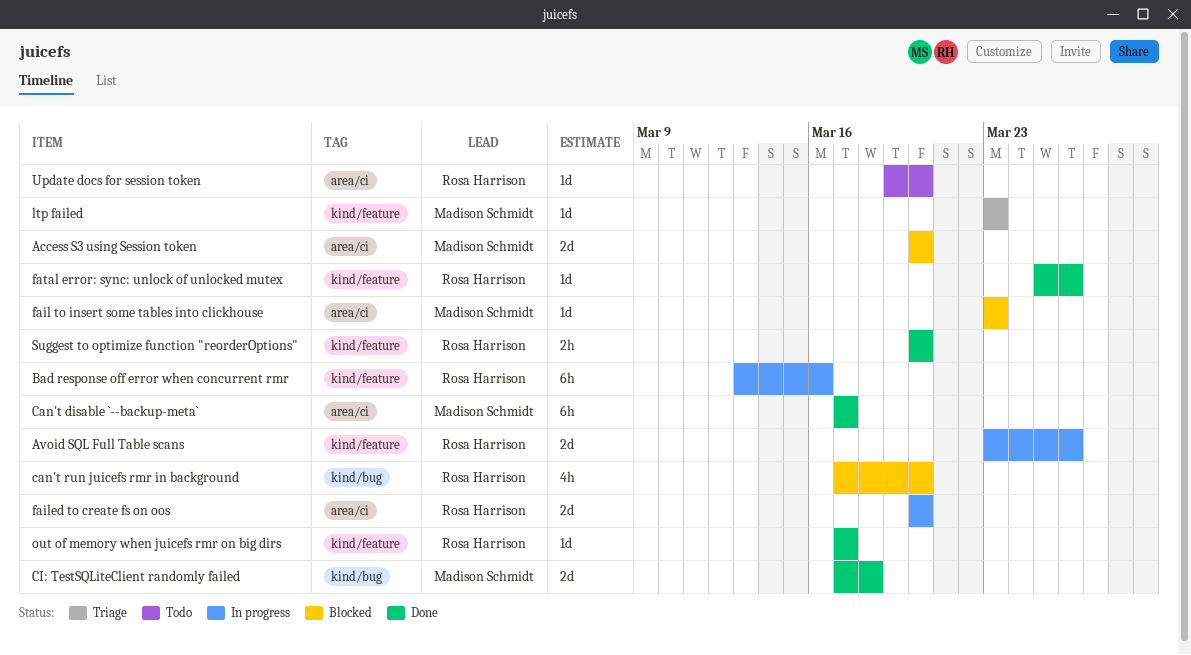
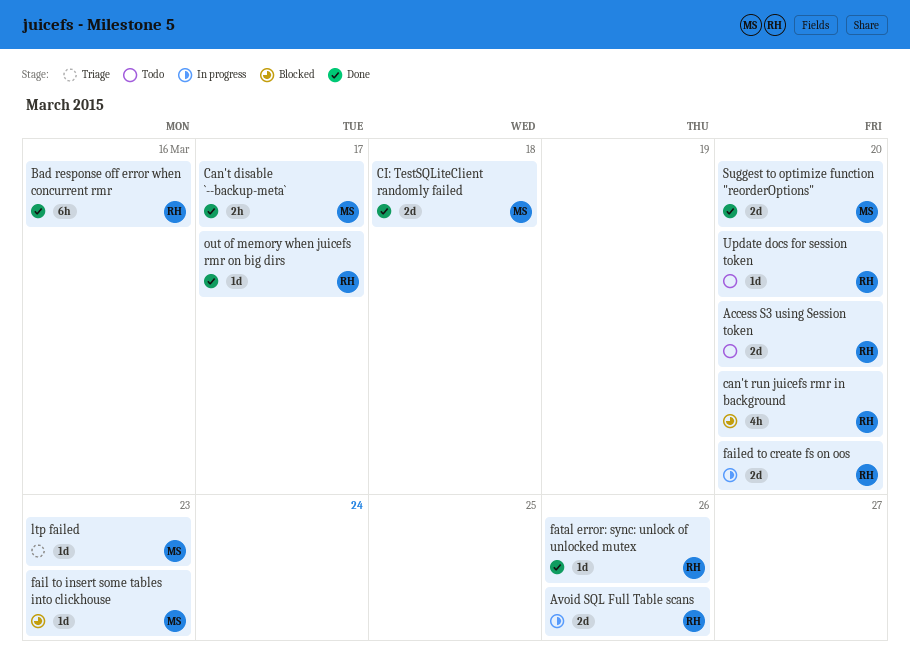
Access S3 using Session token, status: Blocked -> Todo
Access S3 using Session token, owner: Madison Schmidt -> Rosa Harrison
Bad response off error when concurrent rmr, status: In progress -> Done
Can't disable `--backup-meta`, estimate: 6h -> 2h
Suggest to optimize function "reorderOptions", owner: Rosa Harrison -> Madison Schmidt
Suggest to optimize function "reorderOptions", estimate: 2h -> 2d

